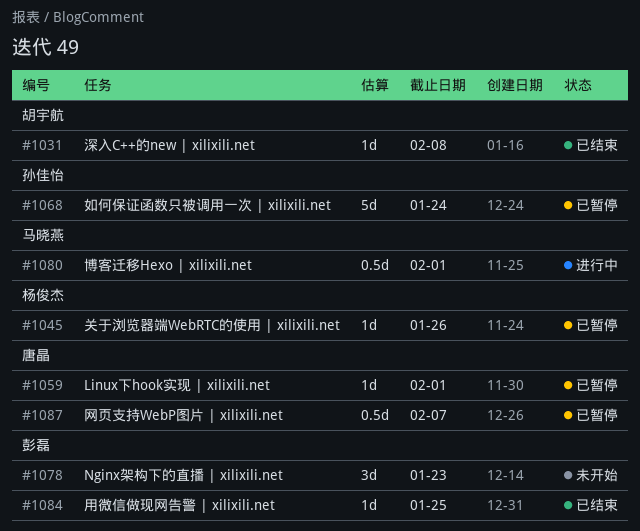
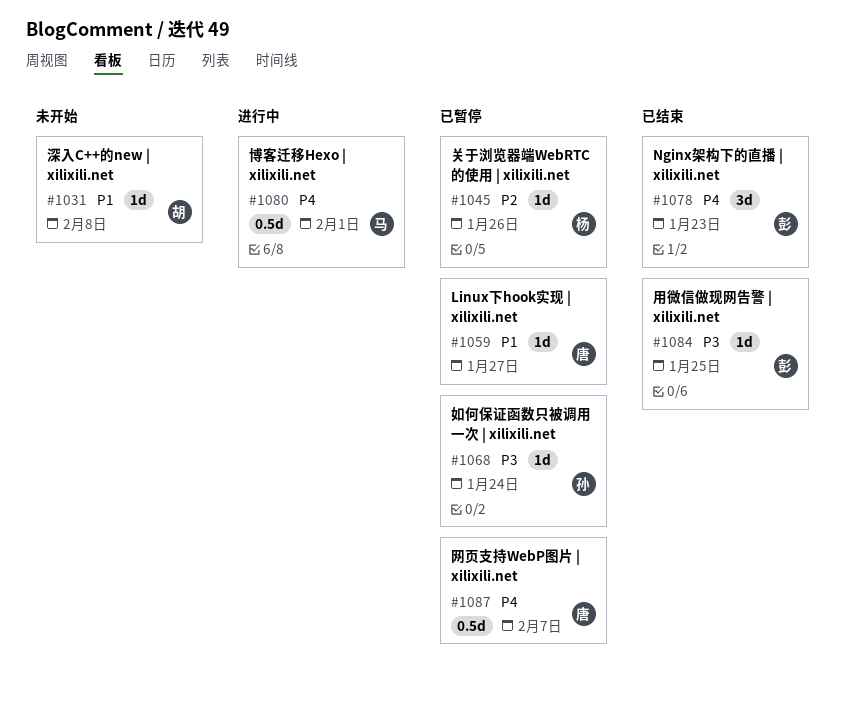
#1031, status: 已结束 -> 未开始
#1059, due: Feb 1 -> Jan 27
#1068, estimate: 5d -> 1d
#1078, status: 未开始 -> 已结束

